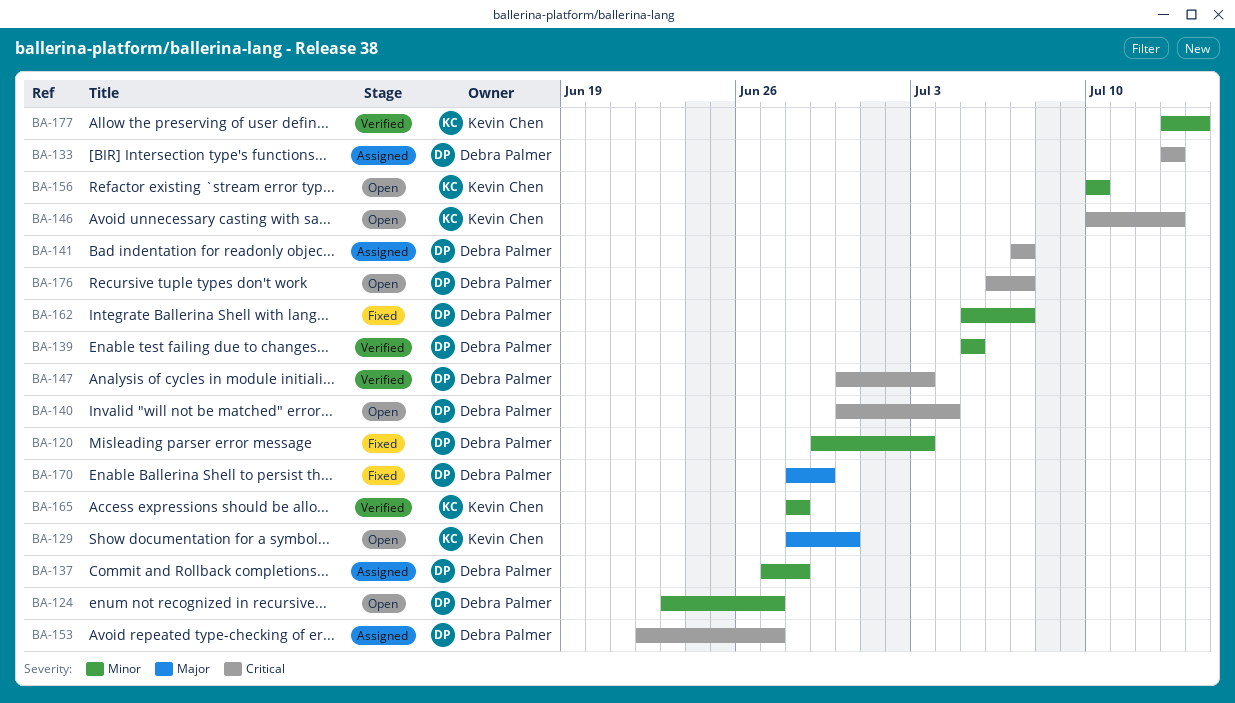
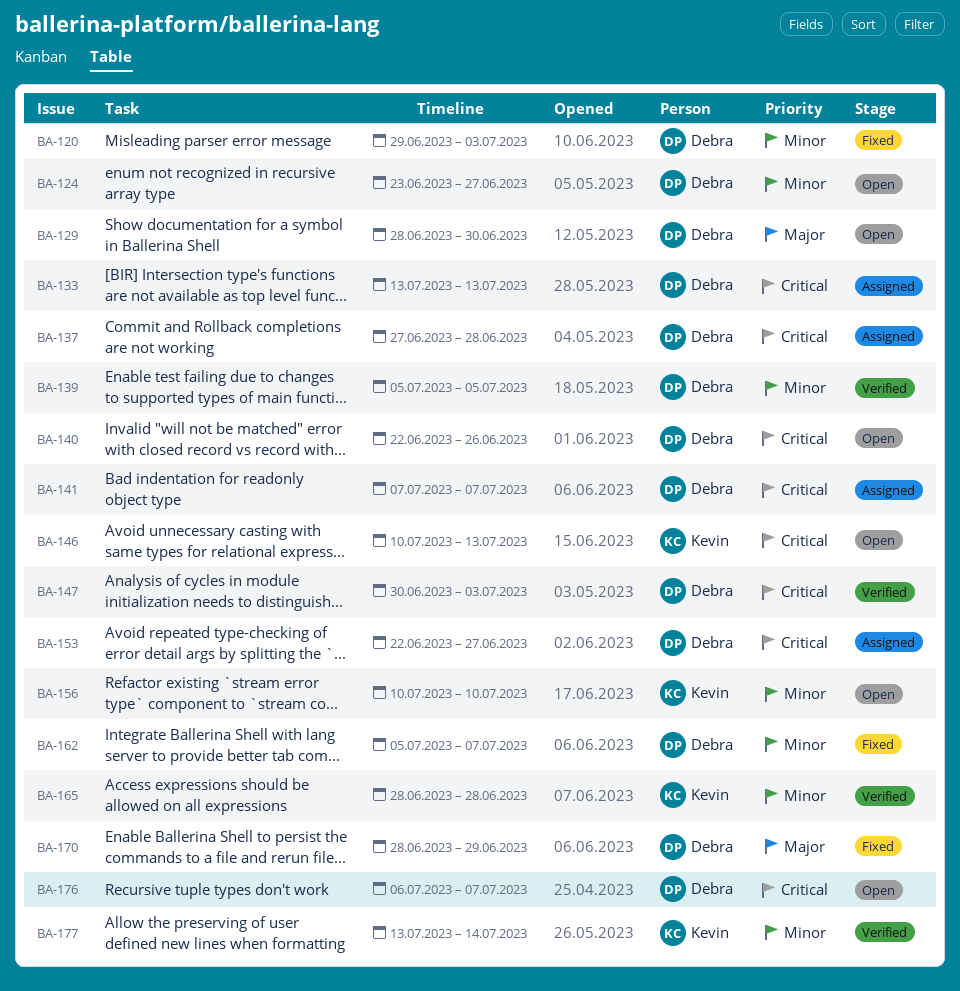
BA-129, owner: Kevin Chen -> Debra Palmer
BA-137, priority: Minor -> Critical
BA-140, start: Jun 30 -> Jun 22
BA-140, due: Jul 4 -> Jun 26

